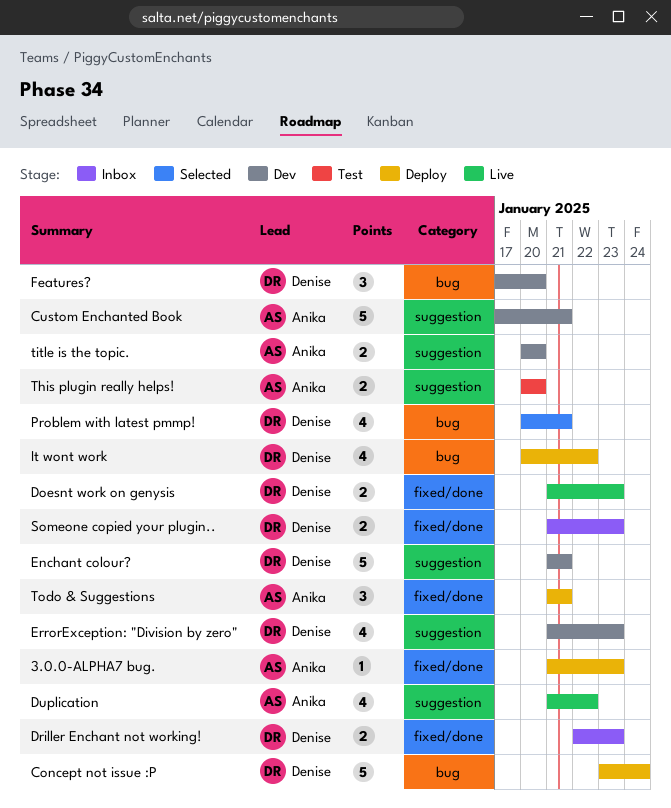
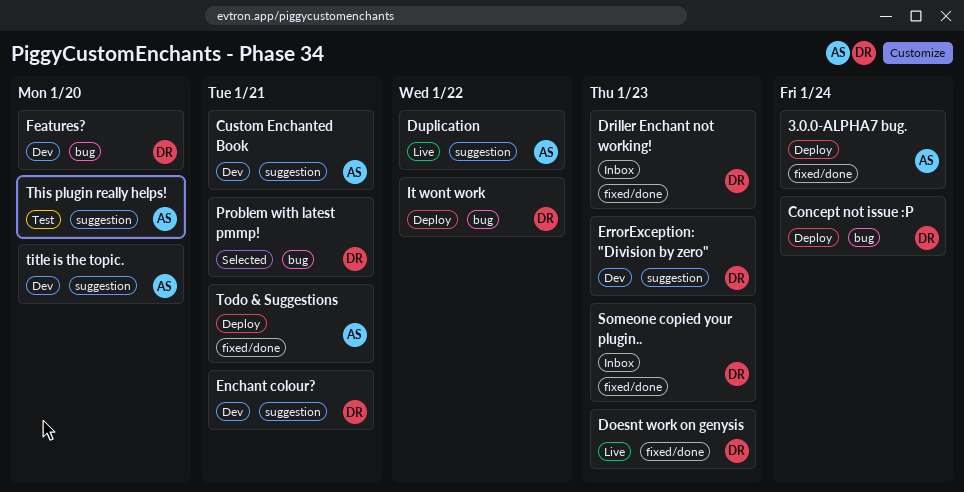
3.0.0-ALPHA7 bug., due: Jan 23 -> Jan 24

